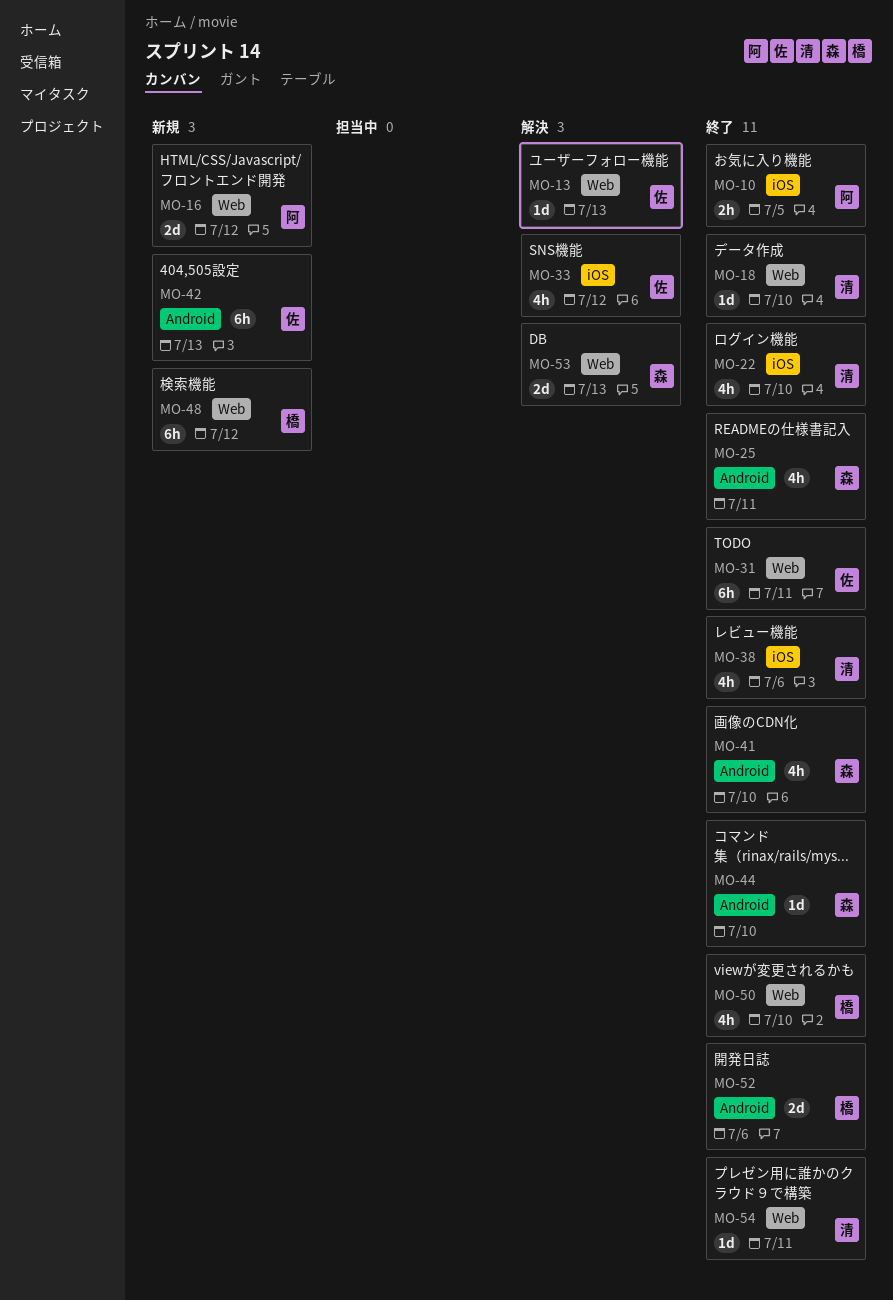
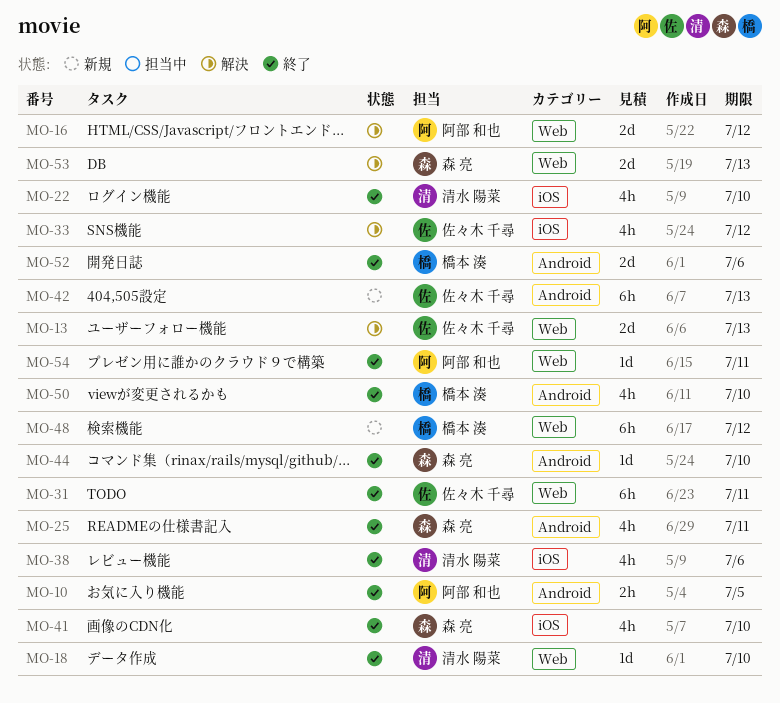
MO-10, label: iOS -> Android
MO-13, estimate: 1d -> 2d
MO-16, status: 新規 -> 解決
MO-41, label: Android -> iOS
MO-50, label: Web -> Android
MO-54, owner: 清水 陽菜 -> 阿部 和也

